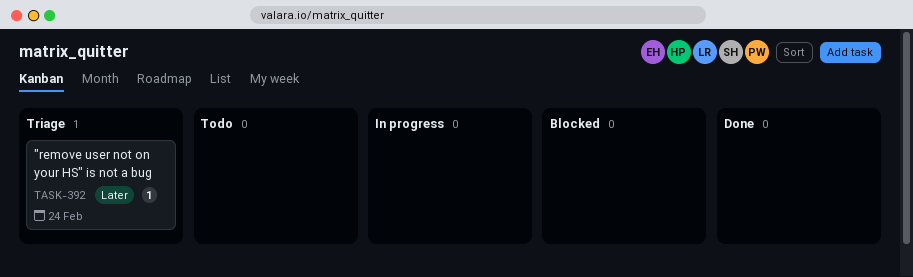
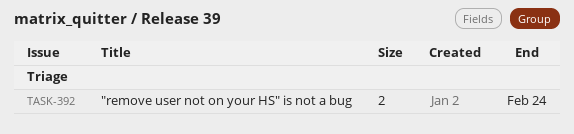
TASK-392, estimate: 1 -> 2

